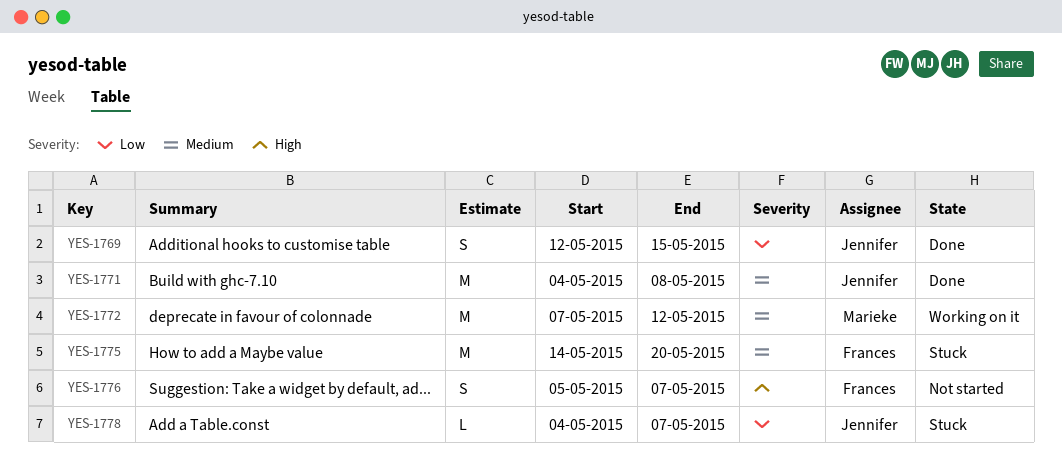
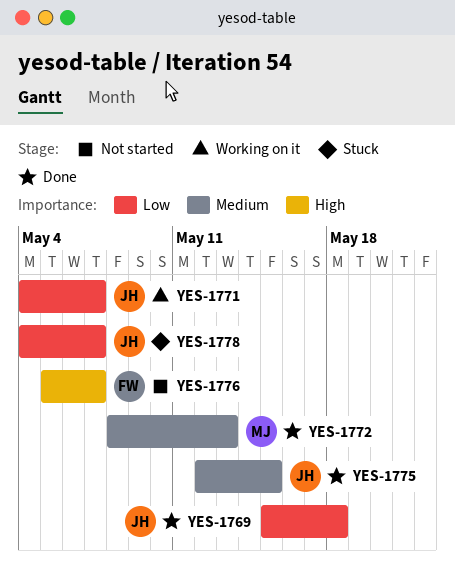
YES-1769, start: May 12 -> May 15
YES-1769, due: May 15 -> May 18
YES-1771, status: Done -> Working on it
YES-1771, priority: Medium -> Low
YES-1771, due: May 8 -> May 7
YES-1772, status: Working on it -> Done
YES-1772, start: May 7 -> May 8
YES-1772, due: May 12 -> May 13
YES-1775, status: Stuck -> Done
YES-1775, owner: Frances -> Jennifer
YES-1775, start: May 14 -> May 12
YES-1775, due: May 20 -> May 15

